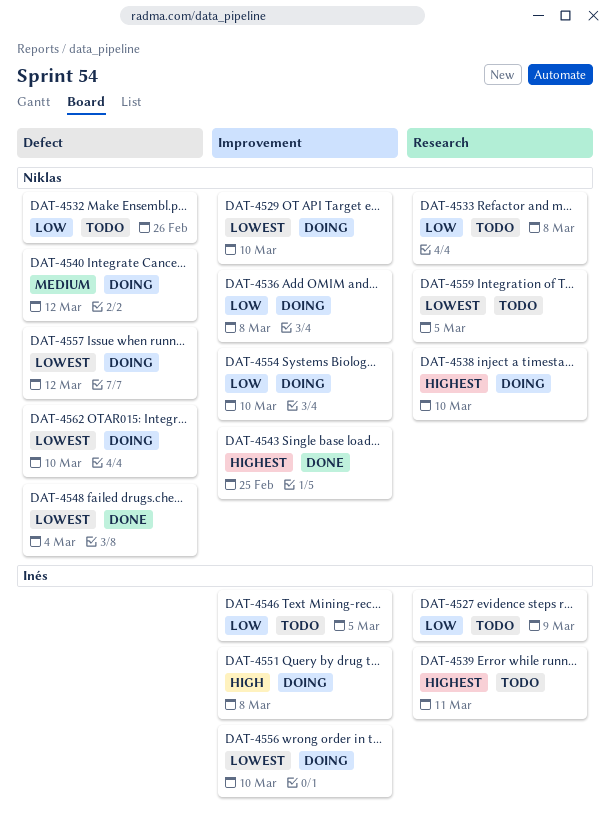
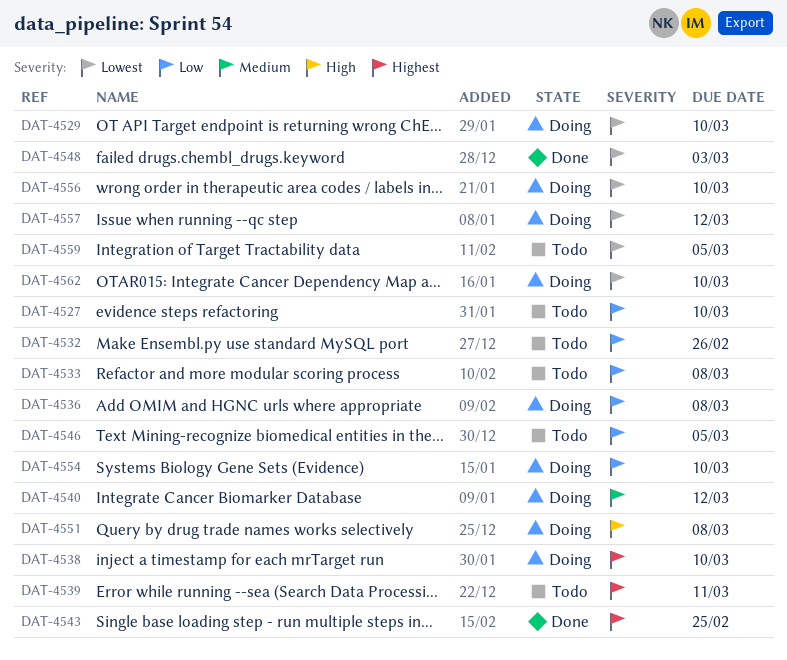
DAT-4527, due: Mar 9 -> Mar 10
DAT-4548, due: Mar 4 -> Mar 3

